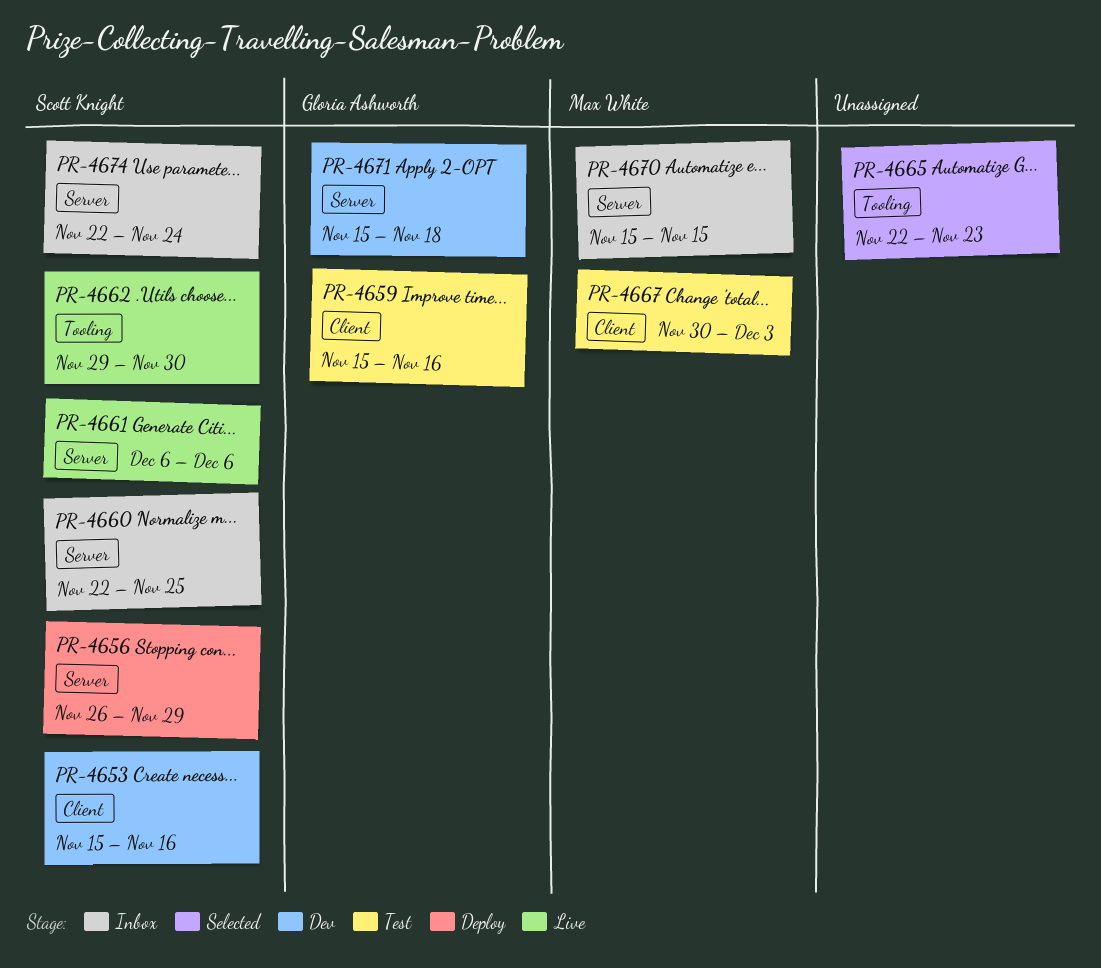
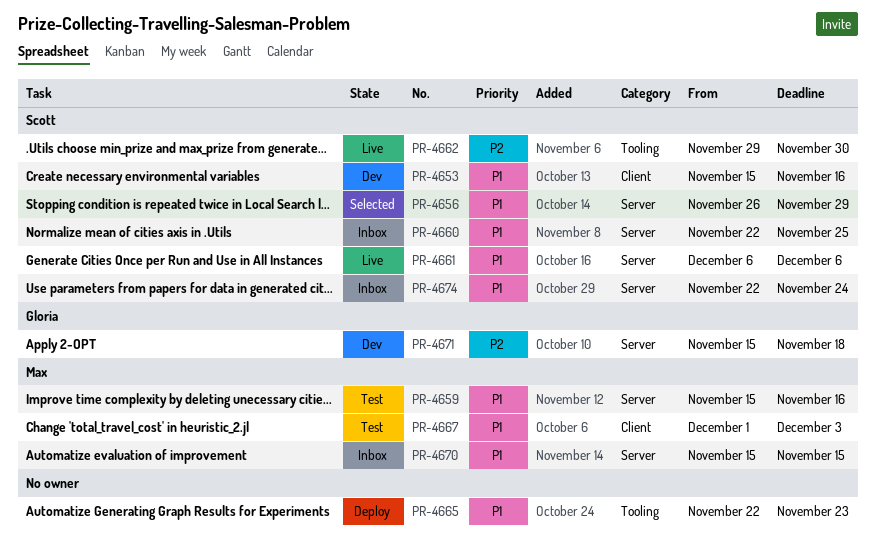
PR-4656, status: Deploy -> Selected
PR-4659, owner: Gloria Ashworth -> Max White
PR-4659, label: Client -> Server
PR-4665, status: Selected -> Deploy
PR-4667, start: Nov 30 -> Dec 1

